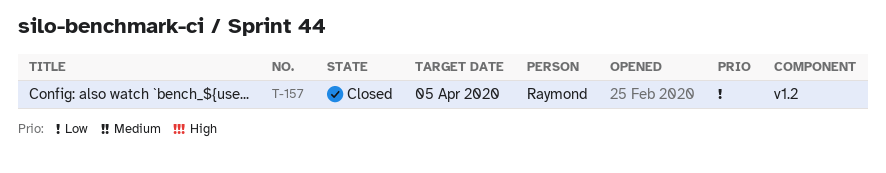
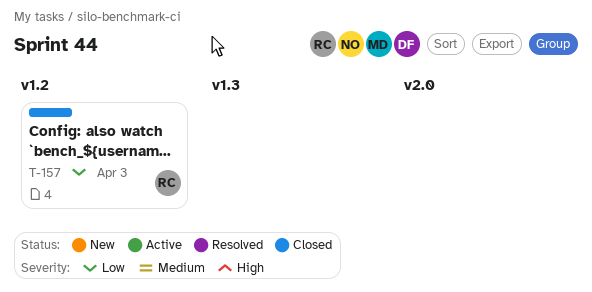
T-157, due: Apr 5 -> Apr 3

